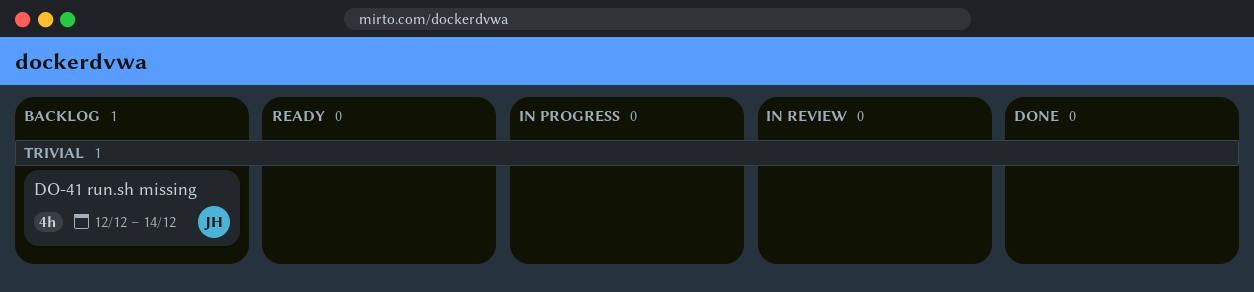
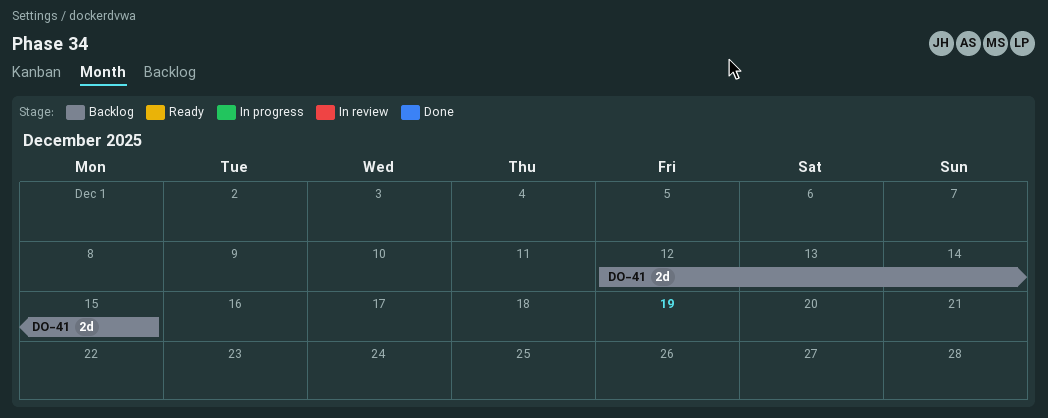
DO-41, estimate: 4h -> 2d
DO-41, due: Dec 14 -> Dec 15

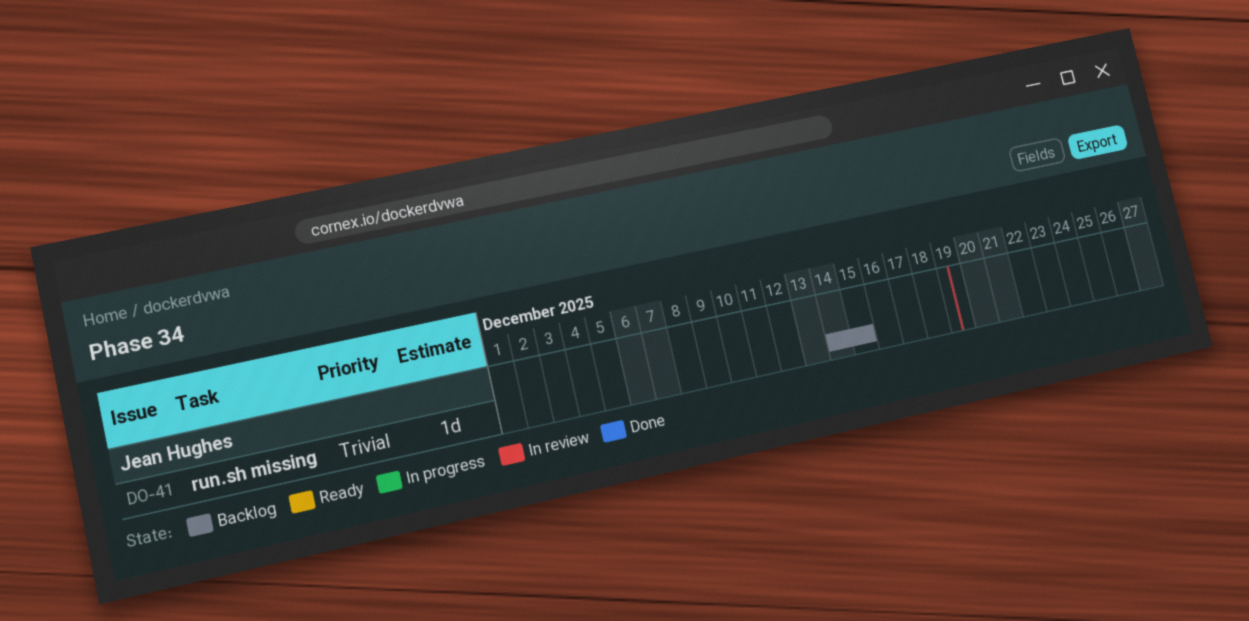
DO-41, estimate: 2d -> 1d
DO-41, start: Dec 12 -> Dec 14

